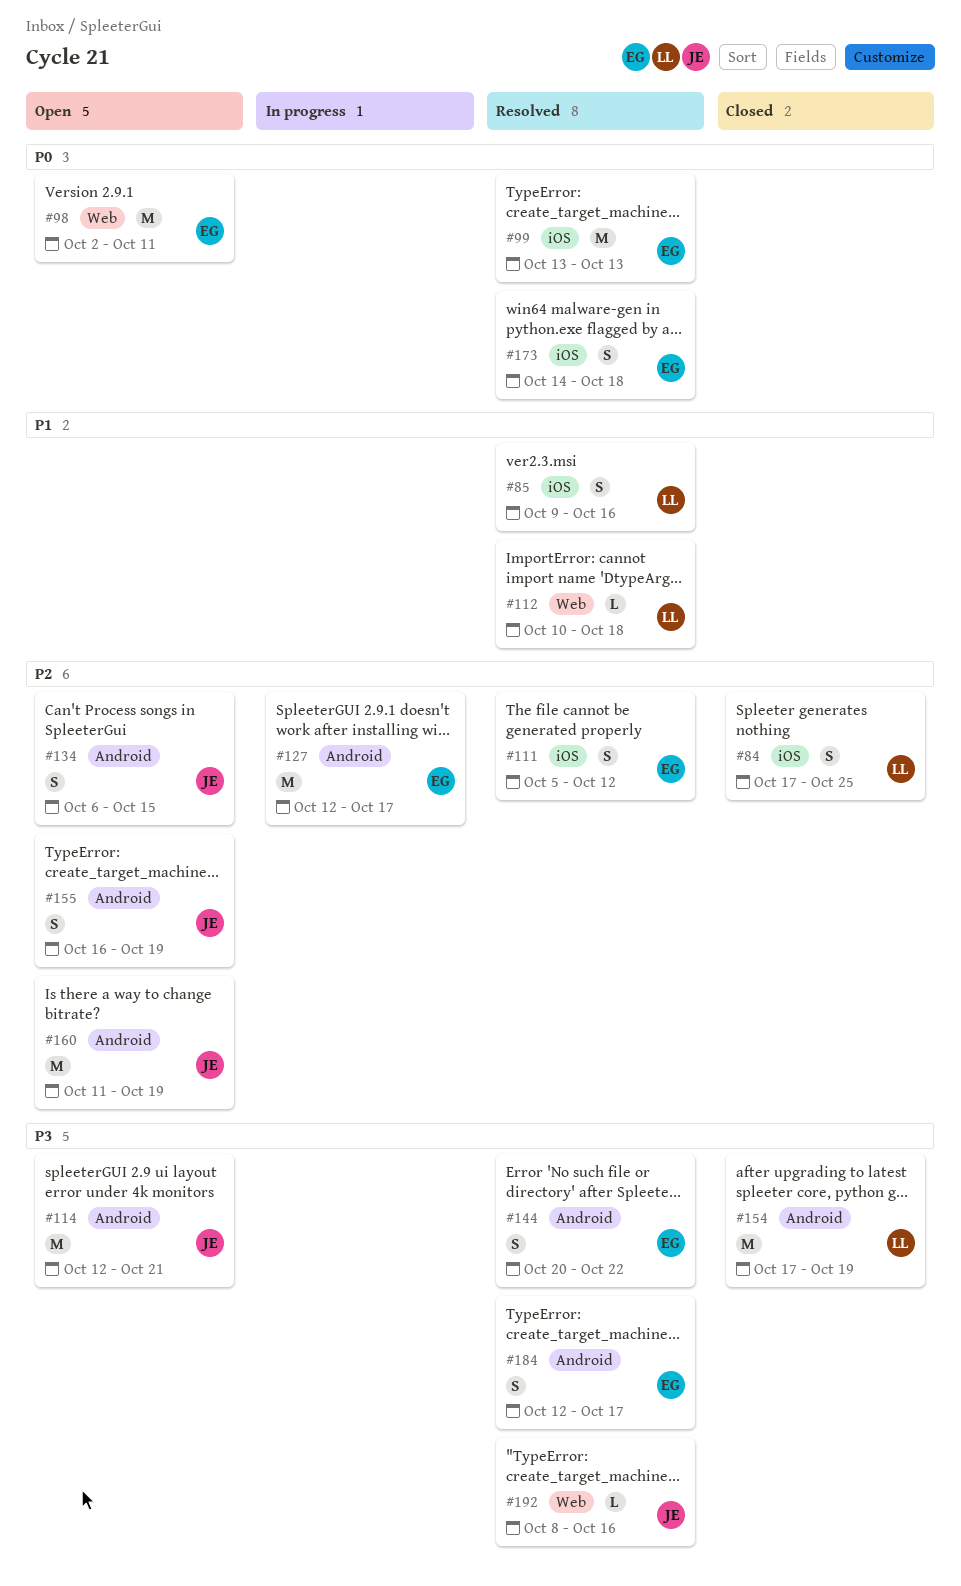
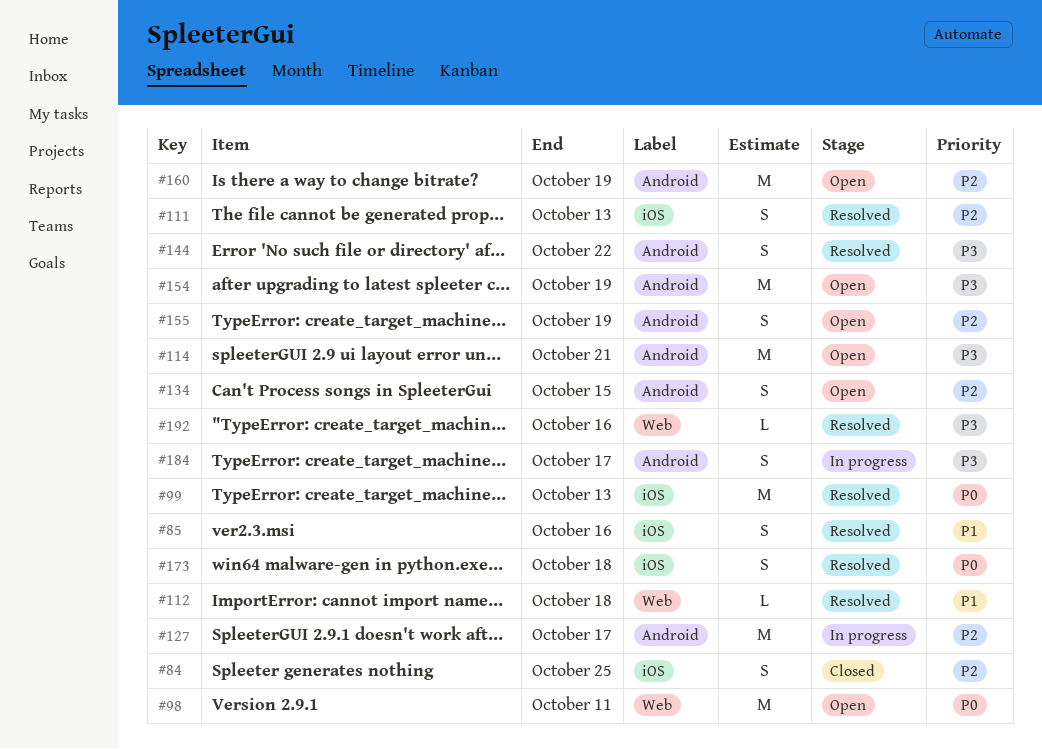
#111, due: Oct 12 -> Oct 13
#154, status: Closed -> Open
#184, status: Resolved -> In progress

